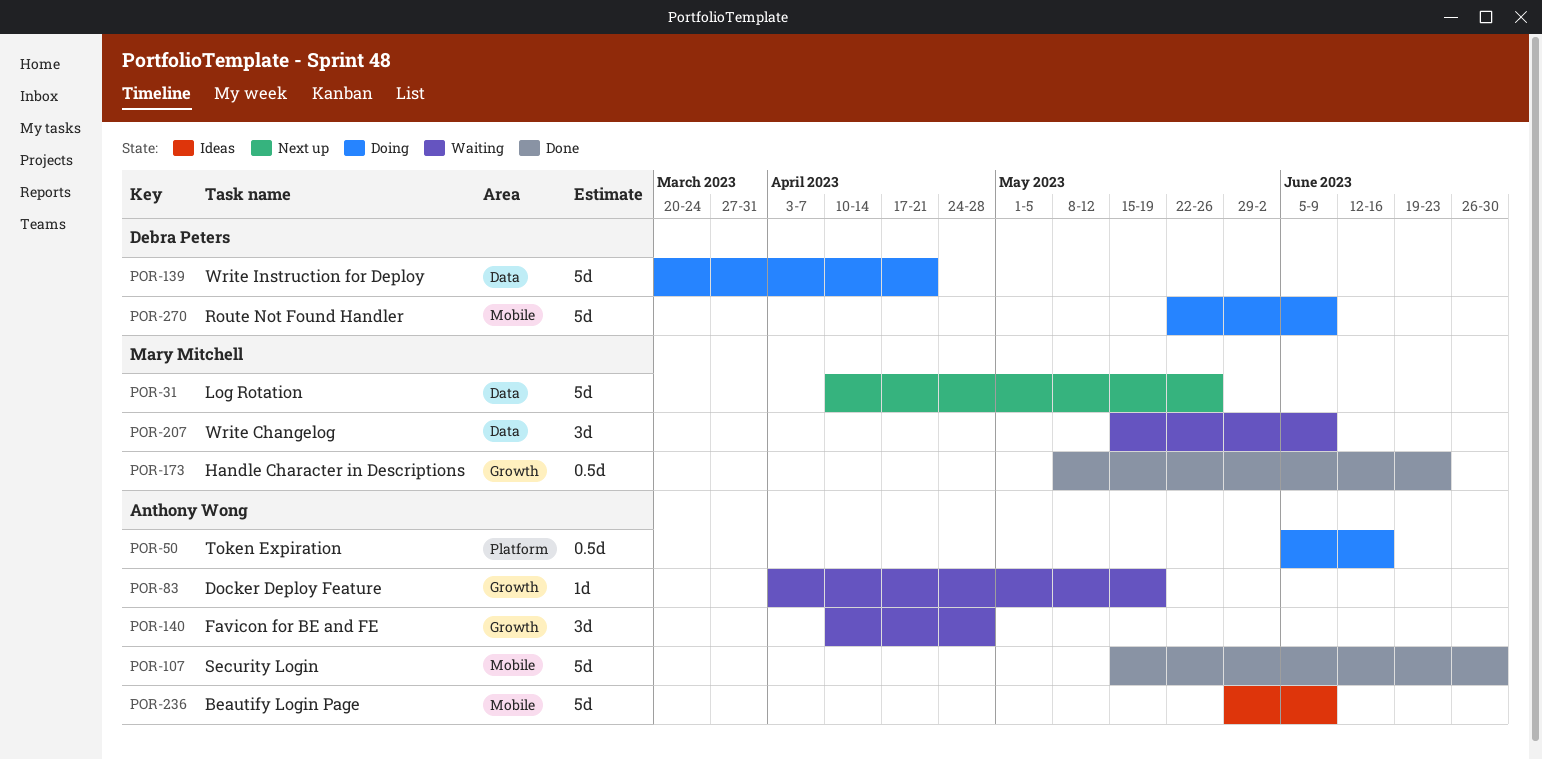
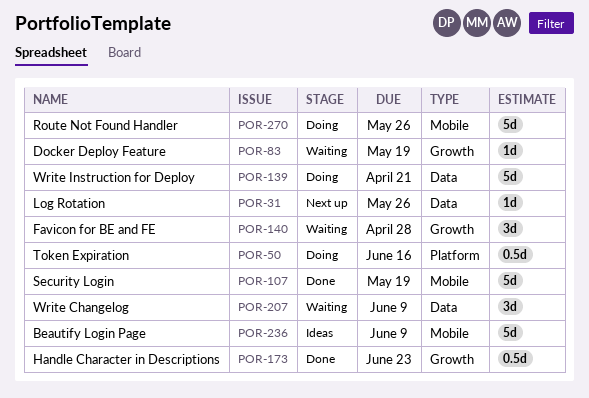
POR-31, estimate: 5d -> 1d
POR-107, due: Jun 30 -> May 19
POR-270, due: Jun 9 -> May 26

